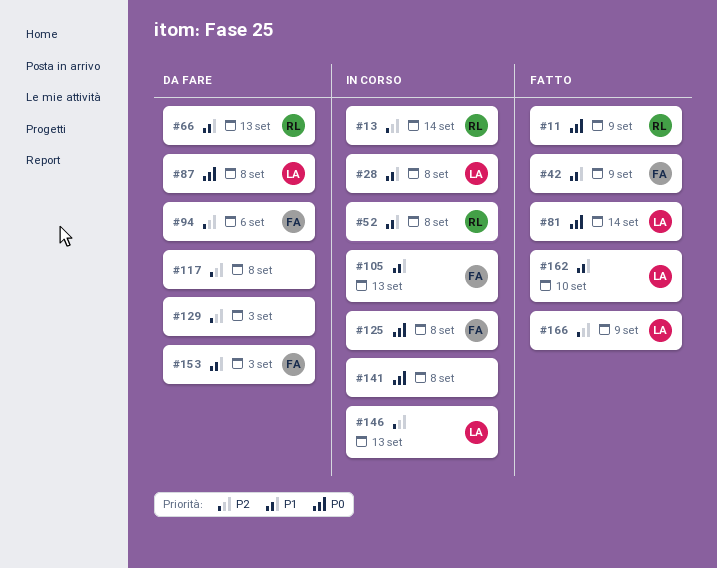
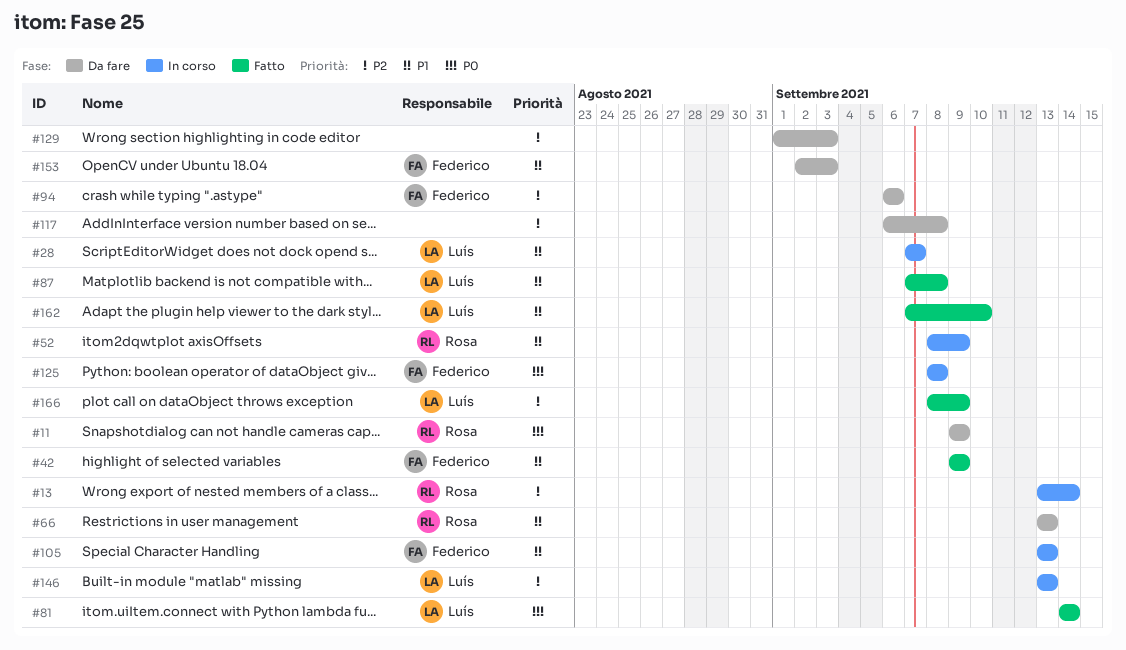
#11, status: Fatto -> Da fare
#28, due: Sep 8 -> Sep 7
#52, due: Sep 8 -> Sep 9
#87, status: Da fare -> Fatto
#87, priority: P0 -> P1
#141: present -> none

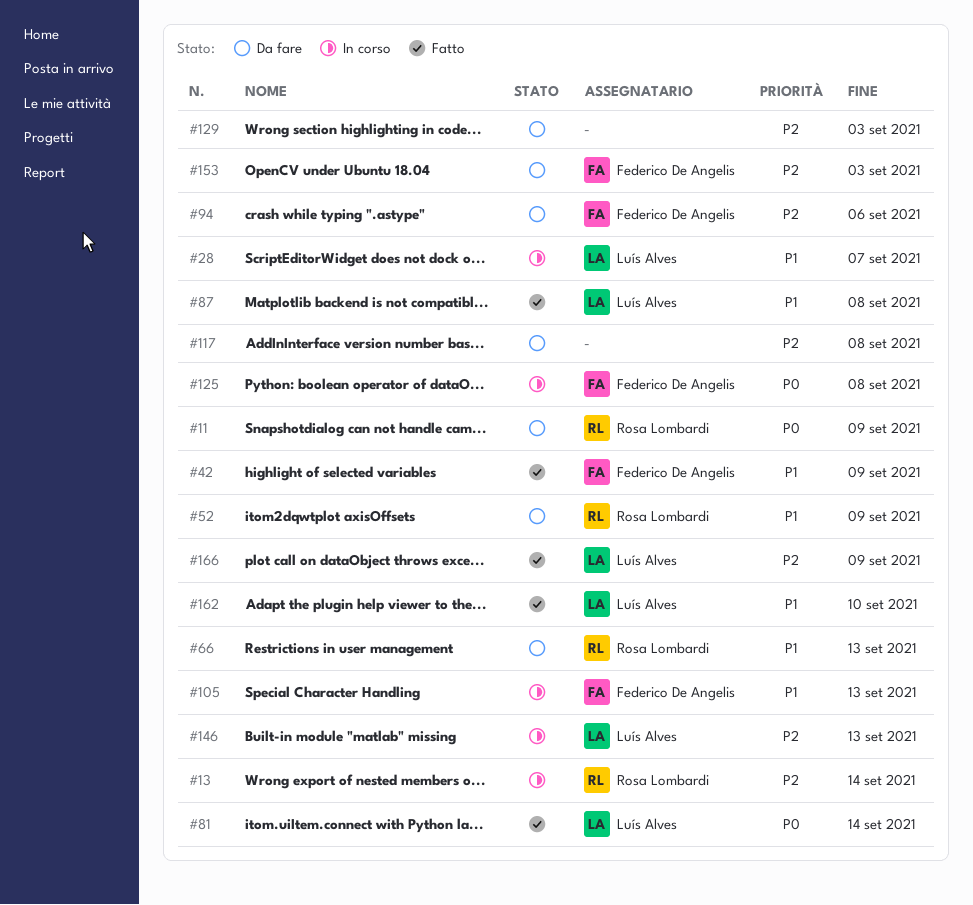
#52, status: In corso -> Da fare
#153, priority: P1 -> P2

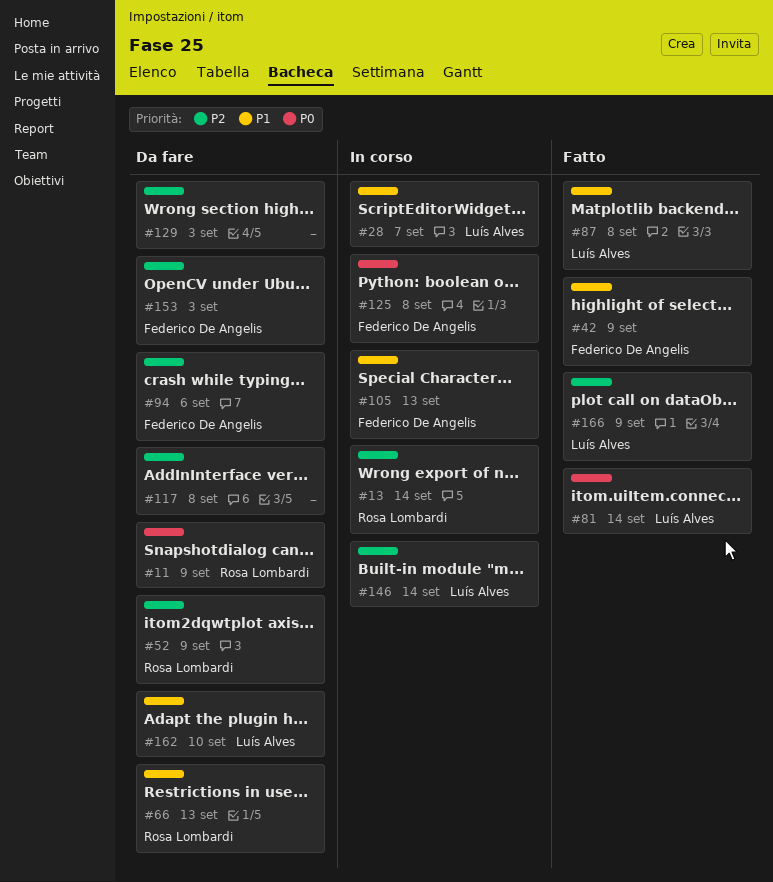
#52, priority: P1 -> P2
#146, due: Sep 13 -> Sep 14
#162, status: Fatto -> Da fare

